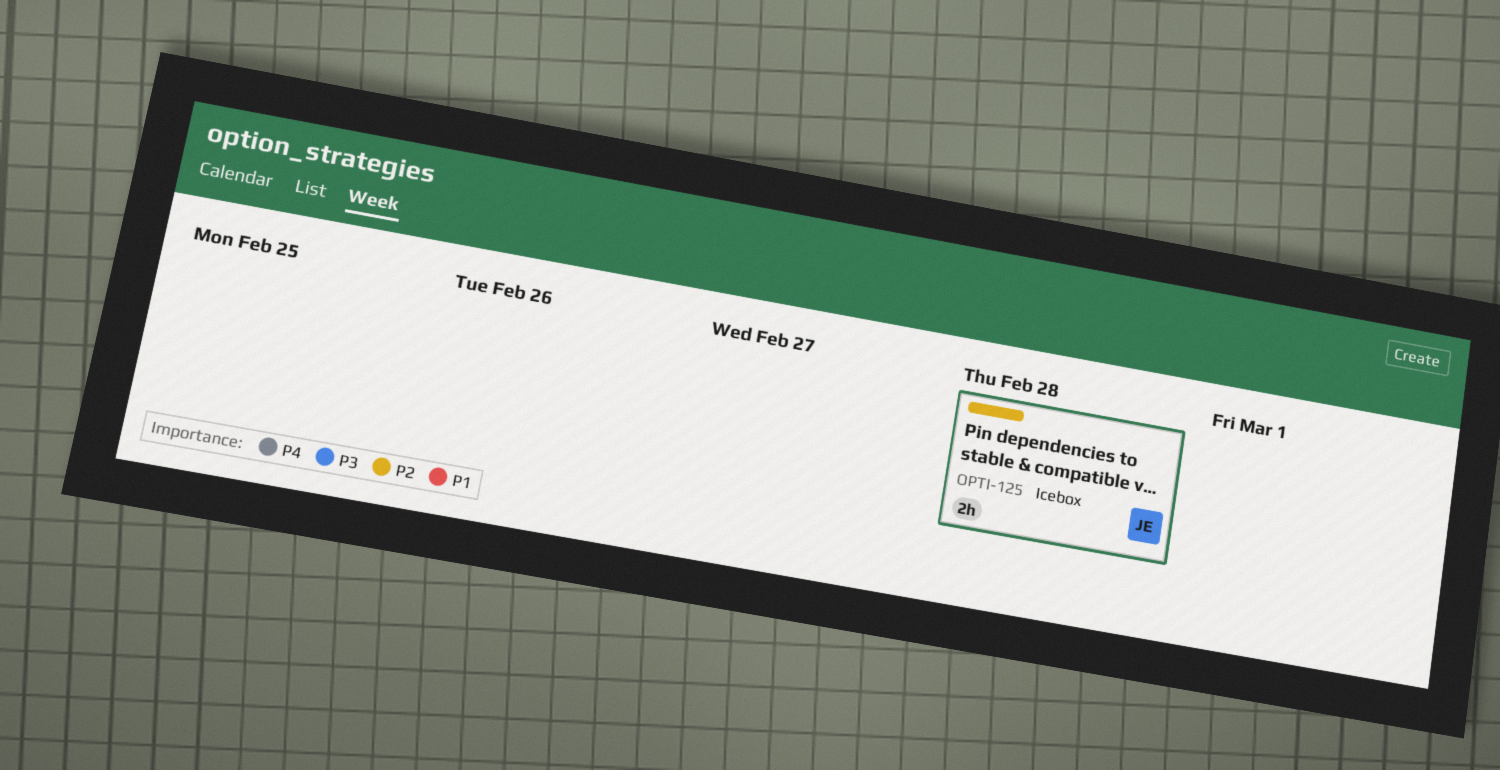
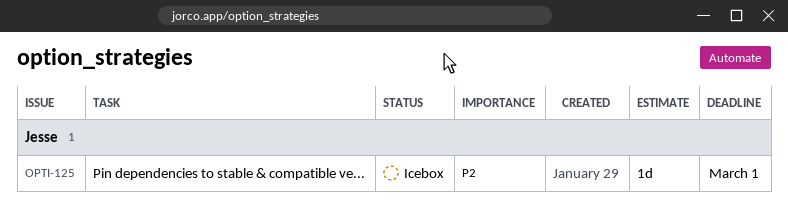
OPTI-125, estimate: 2h -> 1d
OPTI-125, due: Feb 28 -> Mar 1

